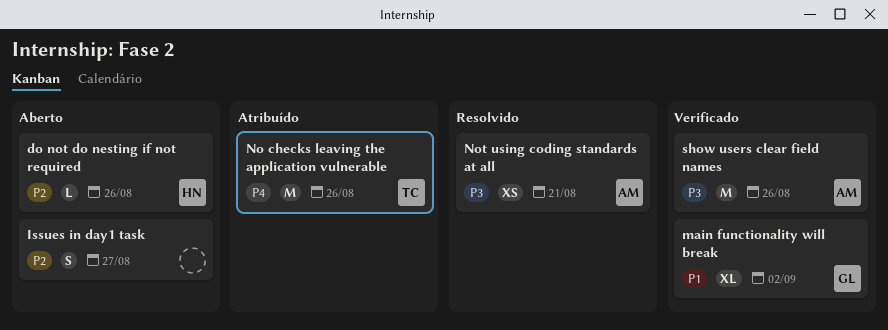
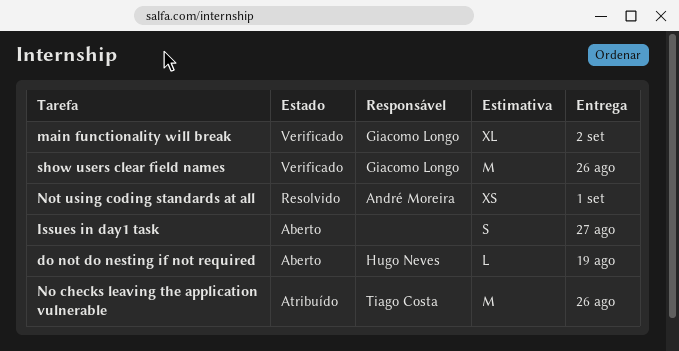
do not do nesting if not required, due: Aug 26 -> Aug 19
Not using coding standards at all, due: Aug 21 -> Sep 1
show users clear field names, owner: André Moreira -> Giacomo Longo

